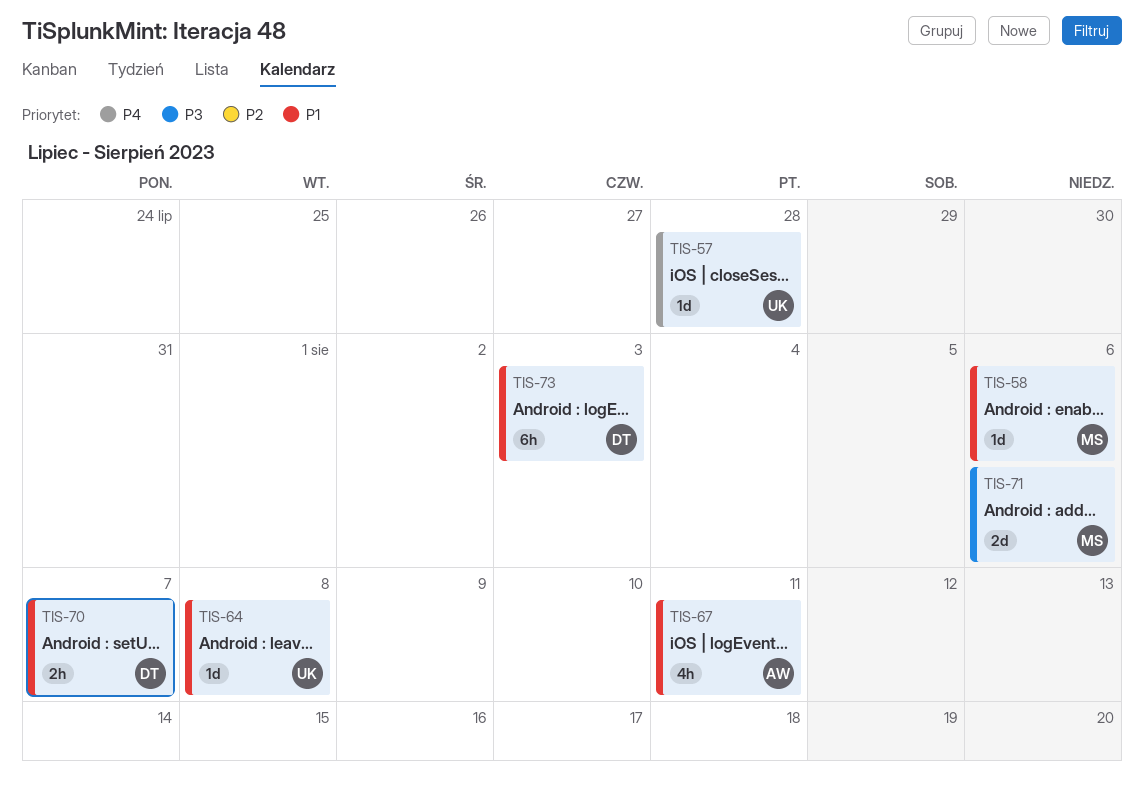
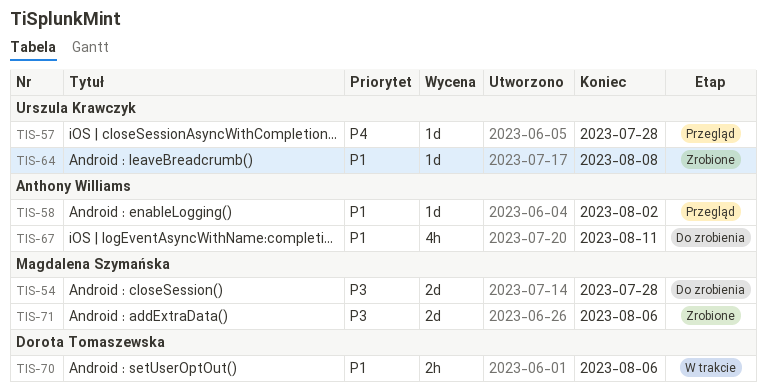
TIS-54: none -> present
TIS-58, owner: Magdalena Szymańska -> Anthony Williams
TIS-58, due: Aug 6 -> Aug 2
TIS-70, due: Aug 7 -> Aug 6
TIS-73: present -> none

